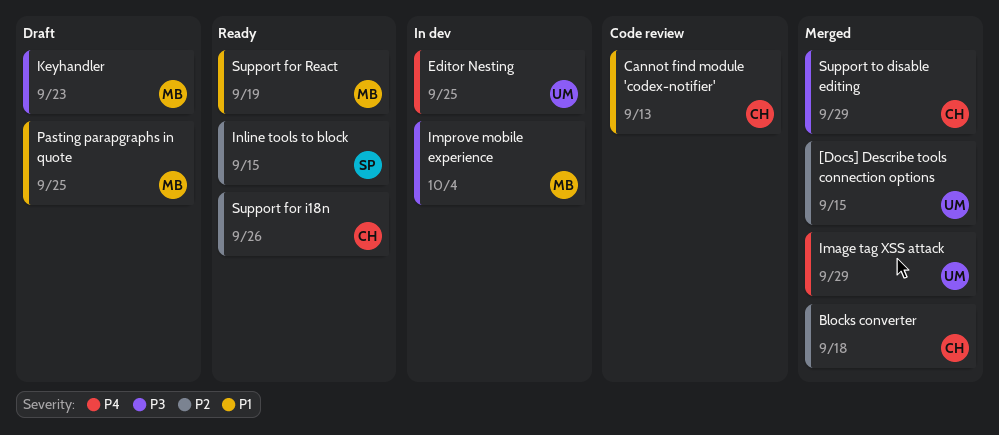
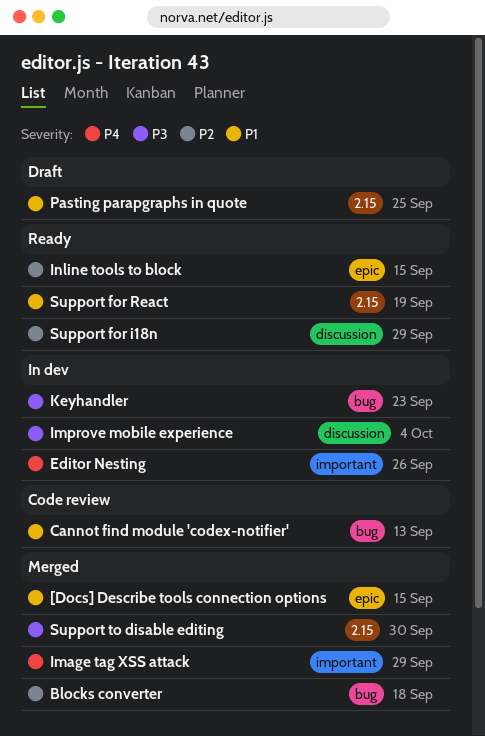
[Docs] Describe tools connection options, priority: P2 -> P1
Editor Nesting, due: Sep 25 -> Sep 26
Keyhandler, status: Draft -> In dev
Support for i18n, due: Sep 26 -> Sep 29
Support to disable editing, due: Sep 29 -> Sep 30

